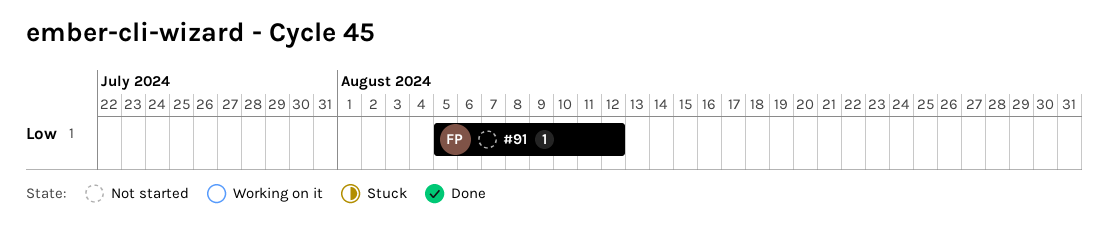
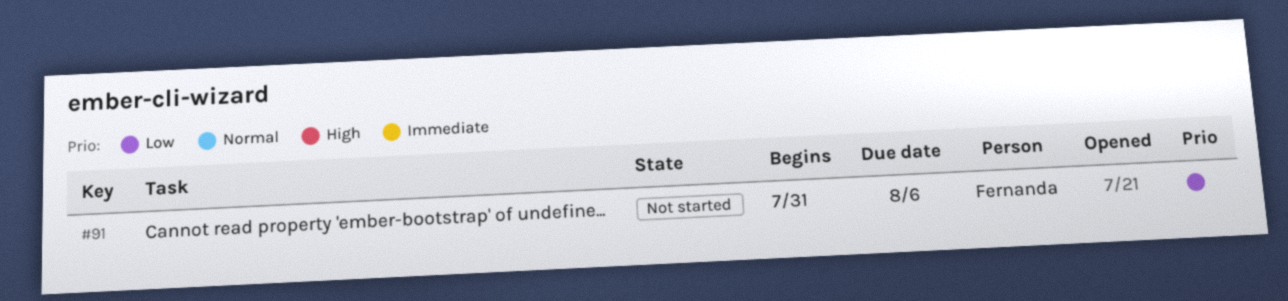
#91, start: Aug 5 -> Jul 31
#91, due: Aug 12 -> Aug 6

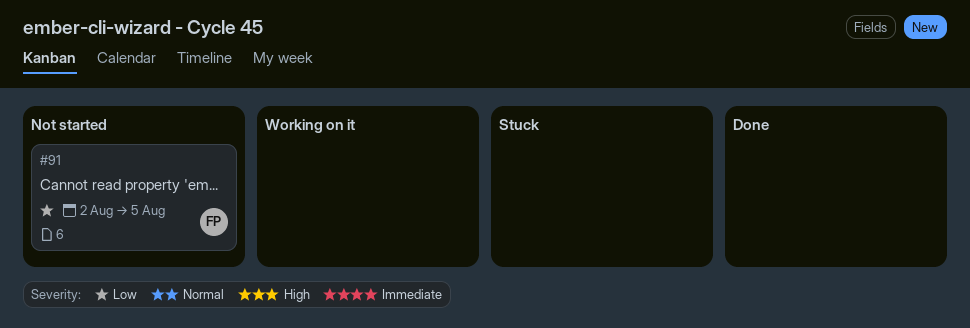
#91, start: Jul 31 -> Aug 2
#91, due: Aug 6 -> Aug 5

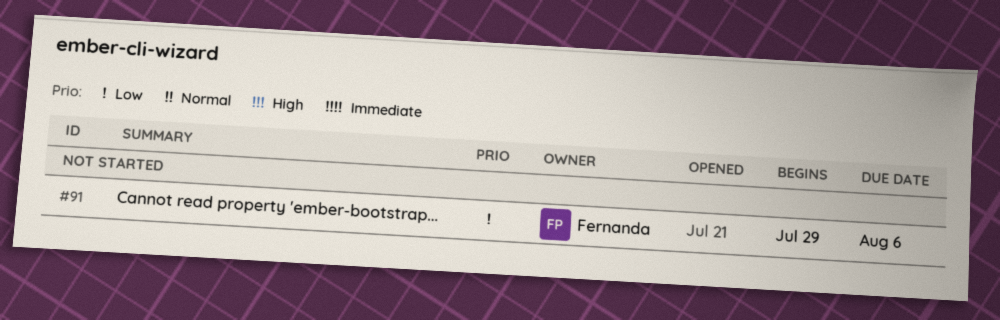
#91, start: Aug 2 -> Jul 29
#91, due: Aug 5 -> Aug 6

